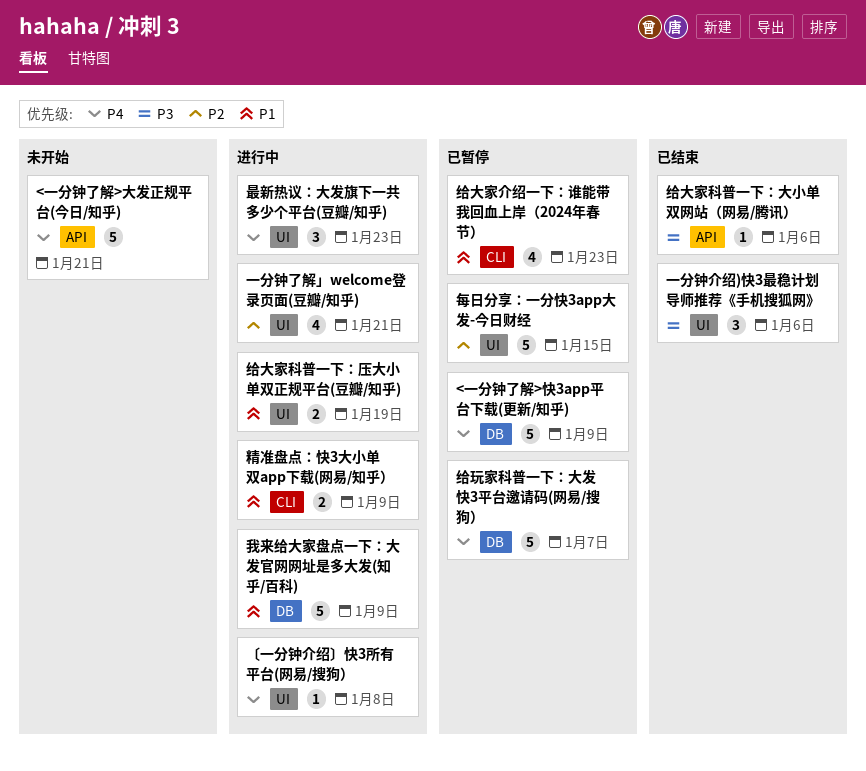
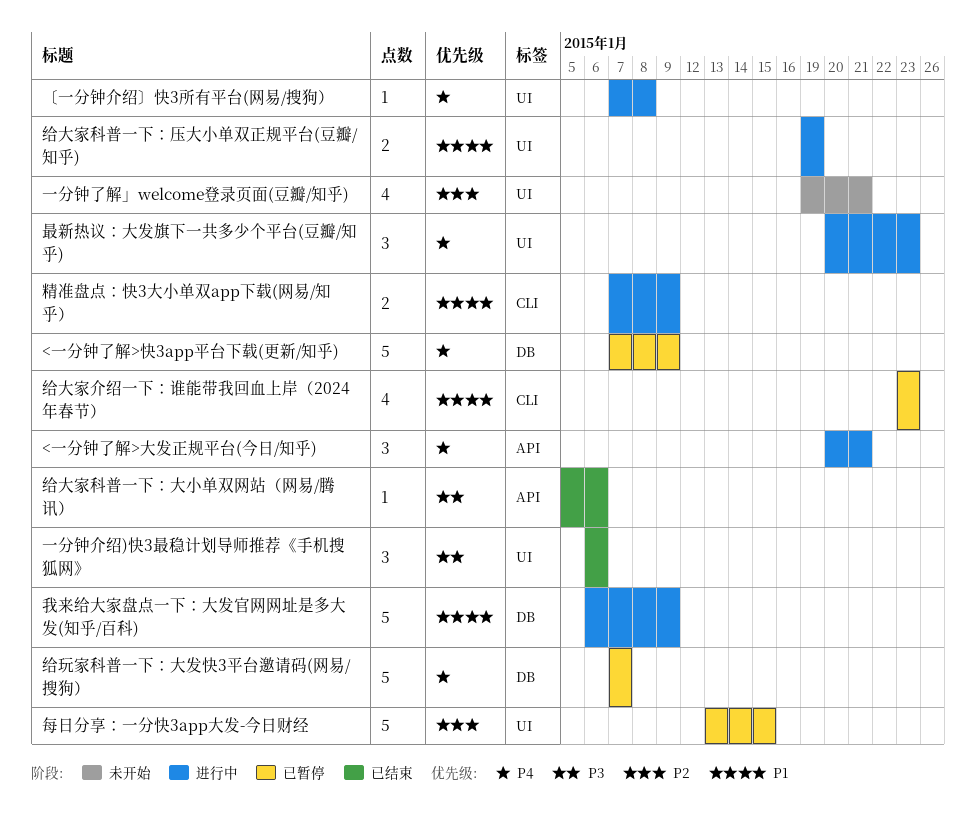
<一分钟了解>大发正规平台(今日/知乎), status: 未开始 -> 进行中
<一分钟了解>大发正规平台(今日/知乎), estimate: 5 -> 3
一分钟了解」welcome登录页面(豆瓣/知乎), status: 进行中 -> 未开始

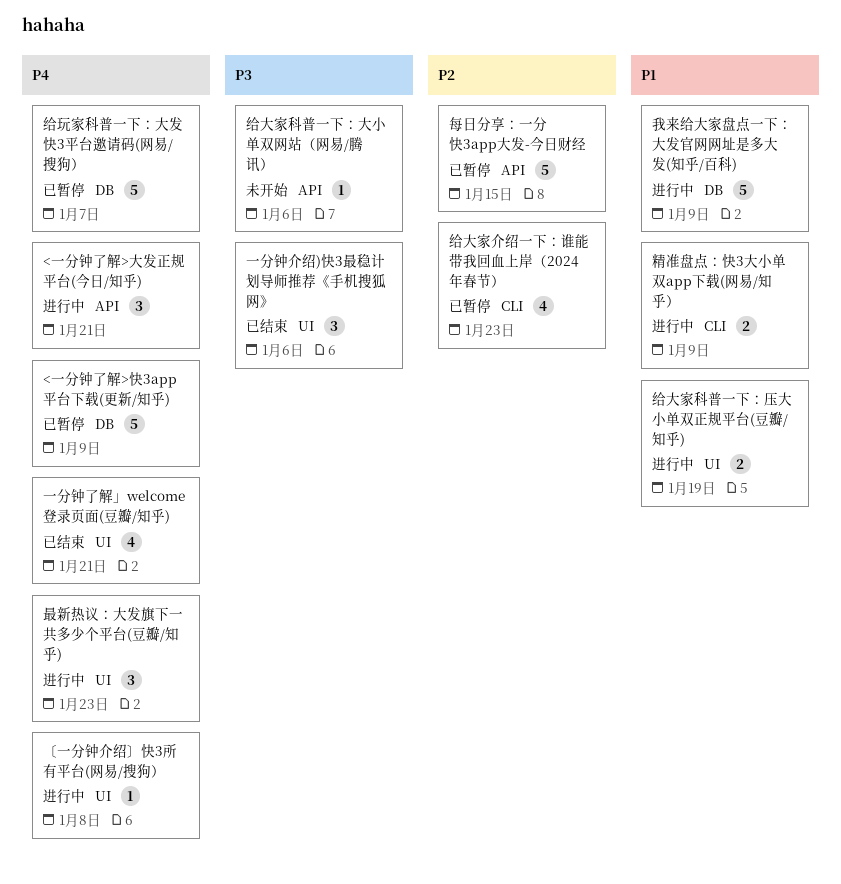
一分钟了解」welcome登录页面(豆瓣/知乎), status: 未开始 -> 已结束
一分钟了解」welcome登录页面(豆瓣/知乎), priority: P2 -> P4
每日分享：一分快3app大发-今日财经, label: UI -> API
给大家介绍一下：谁能带我回血上岸（2024年春节）, priority: P1 -> P2
给大家科普一下：大小单双网站（网易/腾讯）, status: 已结束 -> 未开始

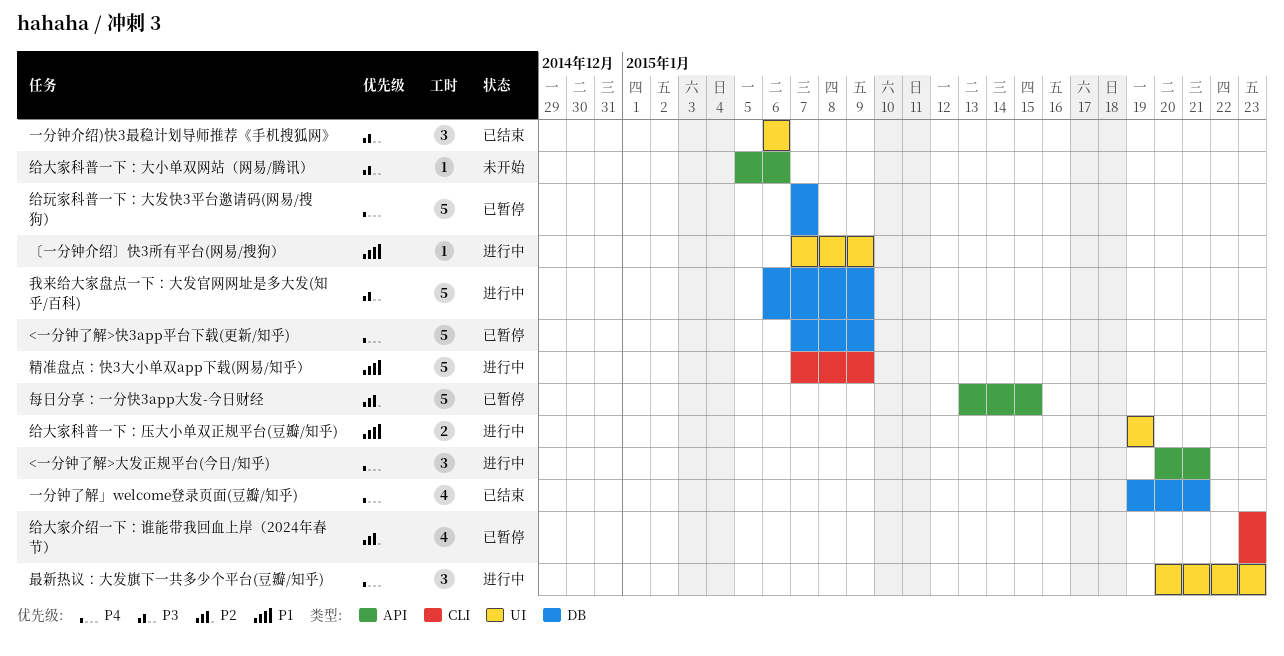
〔一分钟介绍〕快3所有平台(网易/搜狗）, priority: P4 -> P1
〔一分钟介绍〕快3所有平台(网易/搜狗）, due: Jan 8 -> Jan 9
一分钟了解」welcome登录页面(豆瓣/知乎), label: UI -> DB
我来给大家盘点一下：大发官网网址是多大发(知乎/百科), priority: P1 -> P3
精准盘点：快3大小单双app下载(网易/知乎）, estimate: 2 -> 5

